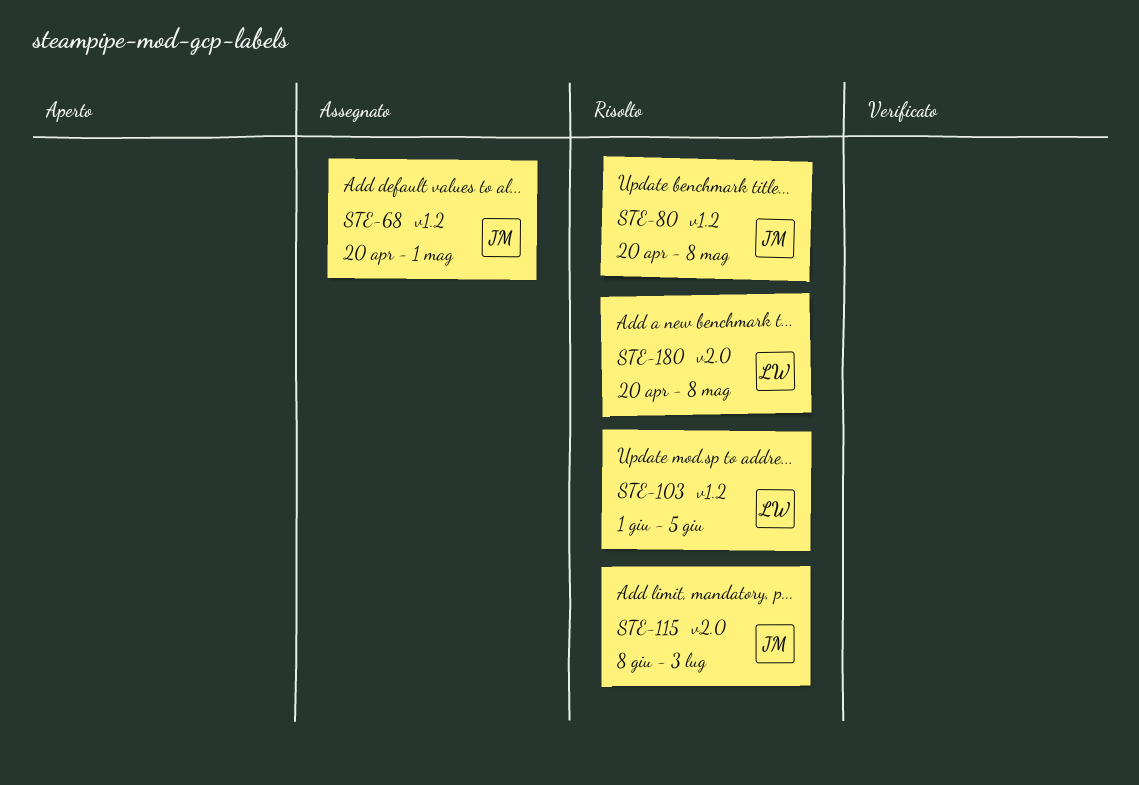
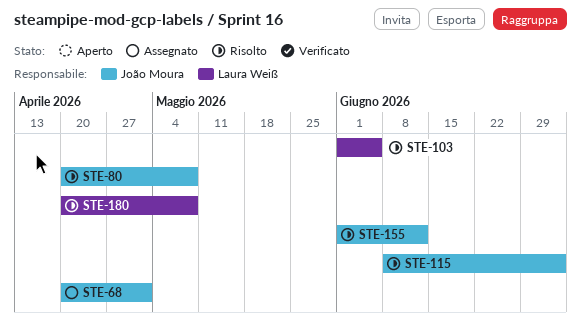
STE-155: none -> present

